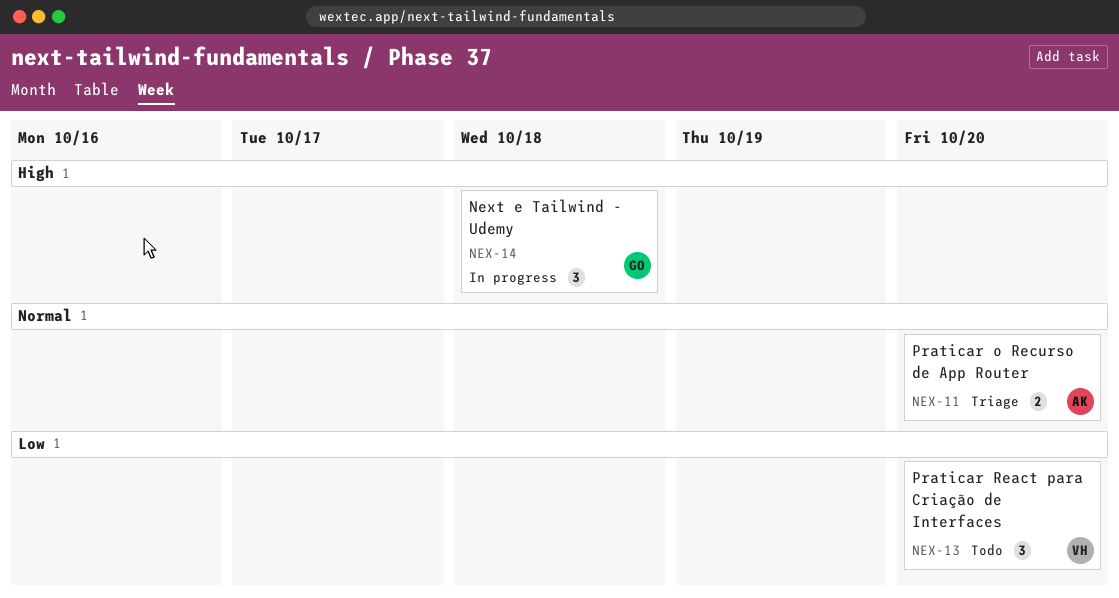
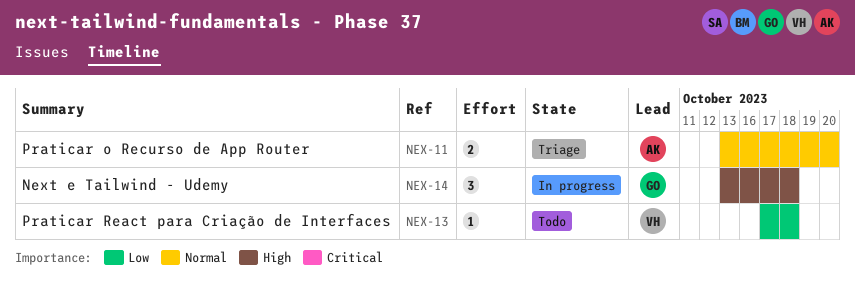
NEX-13, estimate: 3 -> 1
NEX-13, due: Oct 20 -> Oct 18

